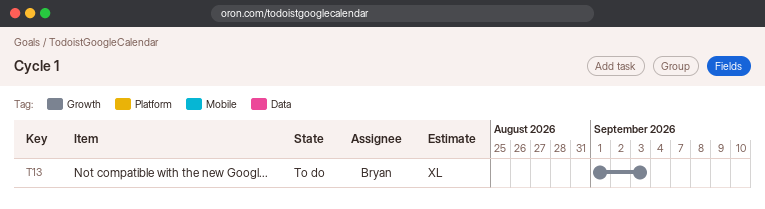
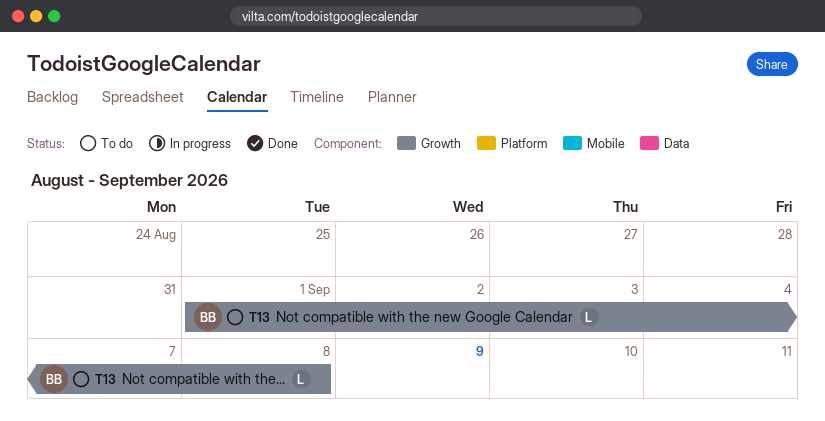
T13, estimate: XL -> L
T13, due: Sep 3 -> Sep 8

